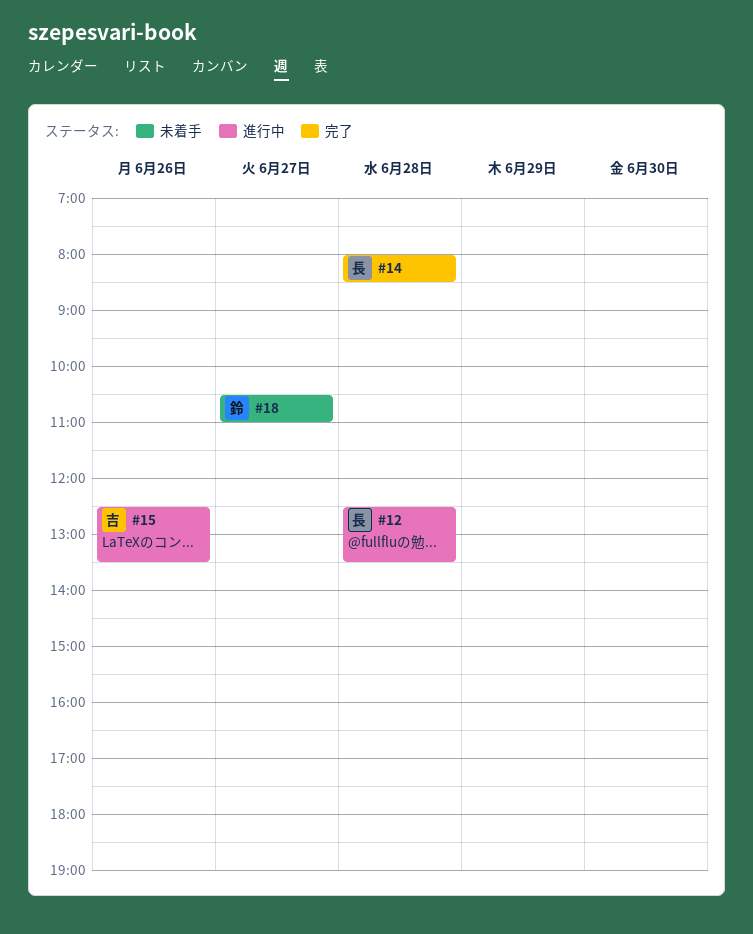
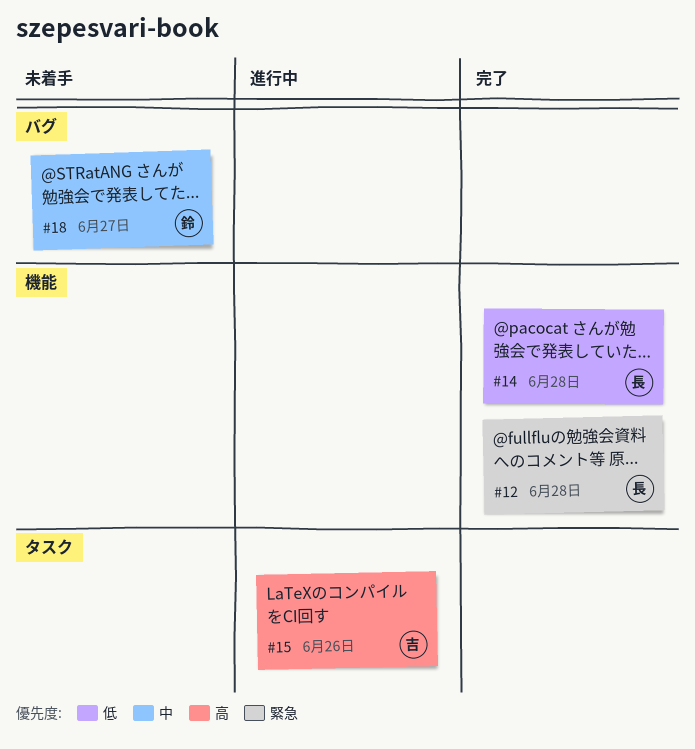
#12, status: 進行中 -> 完了

